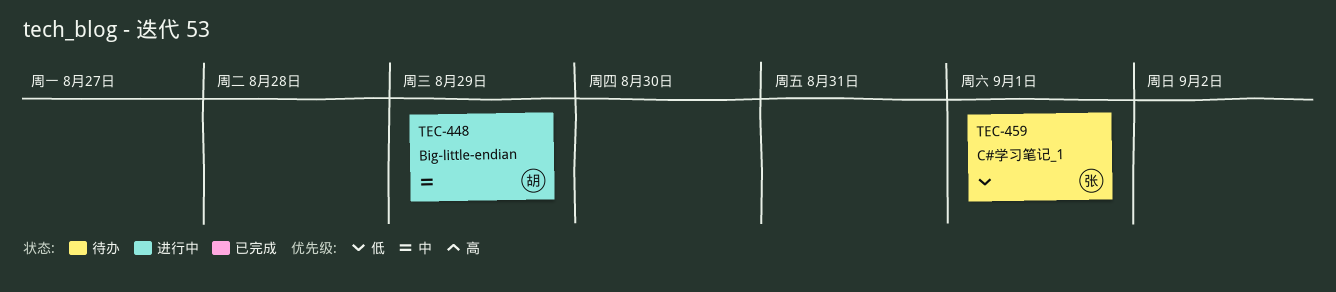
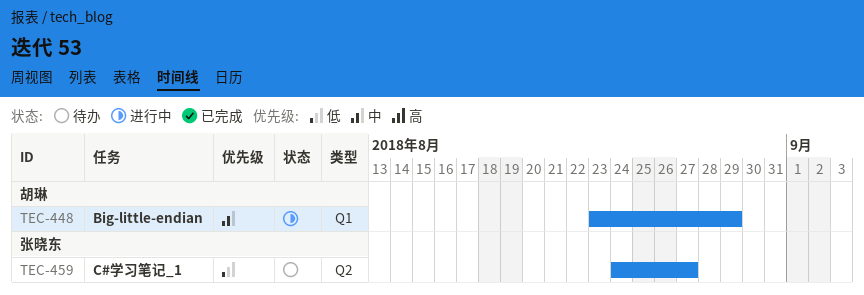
TEC-459, due: Sep 1 -> Aug 27

